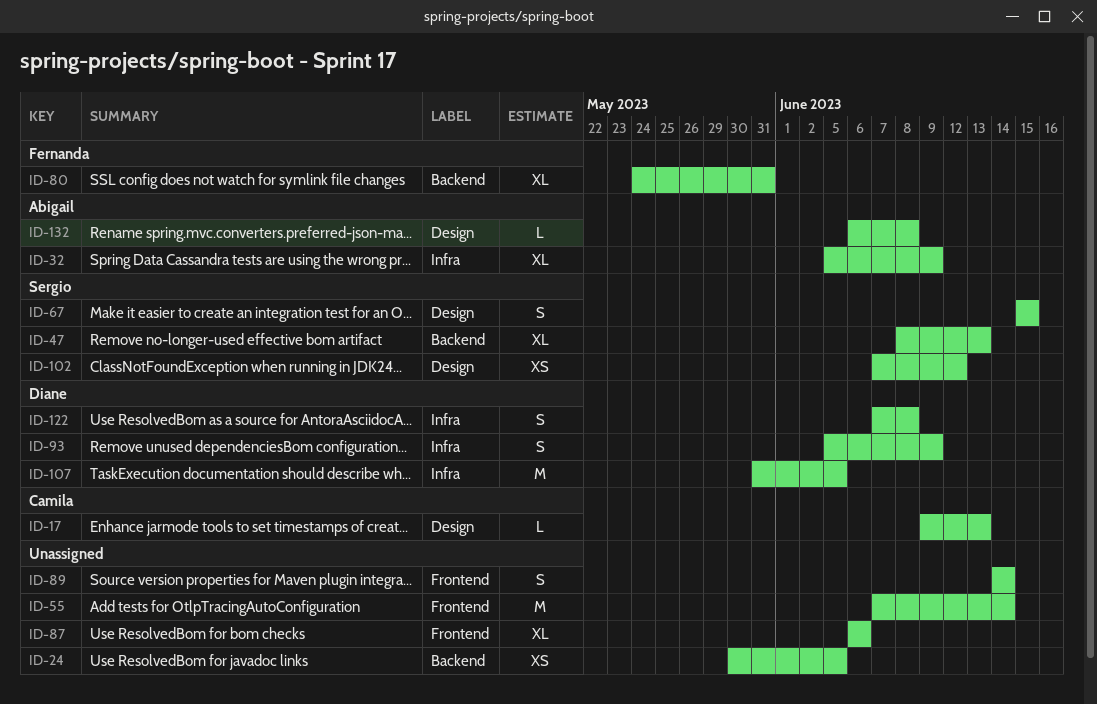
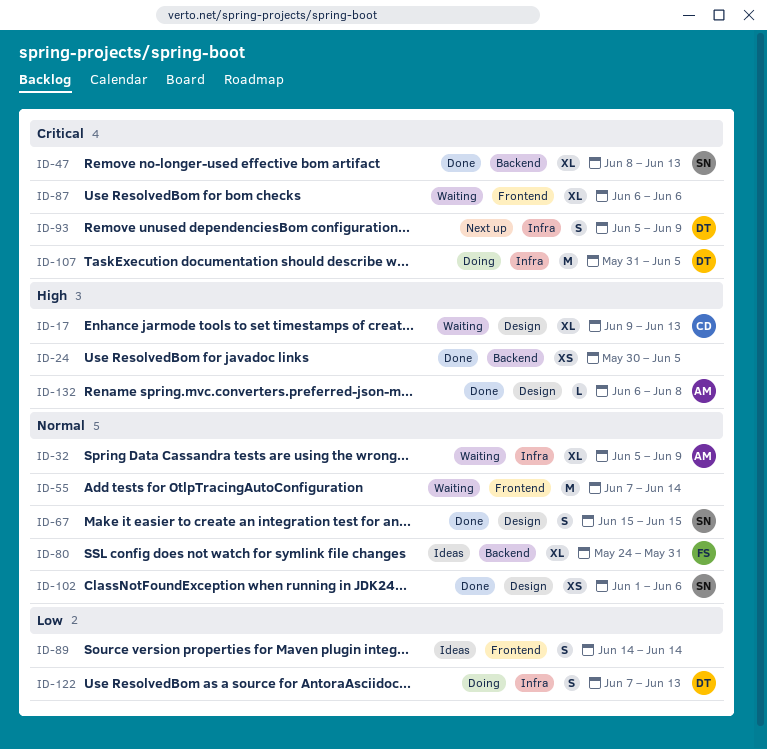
ID-17, estimate: L -> XL
ID-102, start: Jun 7 -> Jun 1
ID-102, due: Jun 12 -> Jun 6
ID-122, due: Jun 8 -> Jun 13

